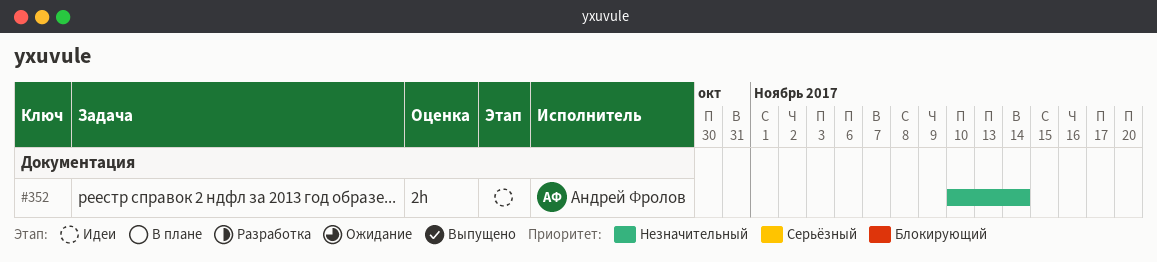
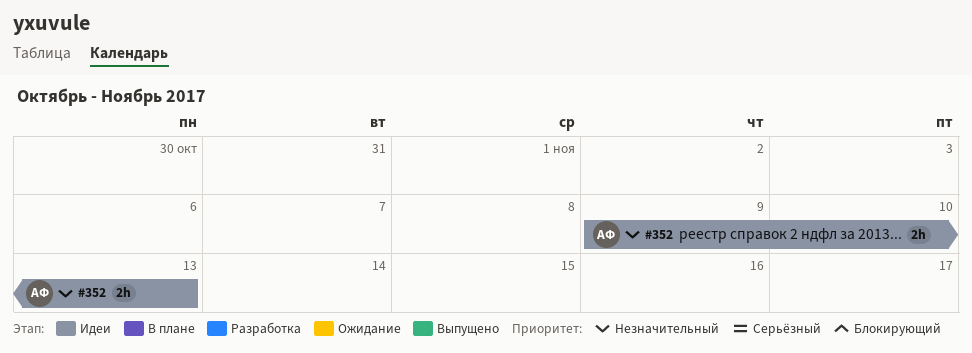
#352, start: Nov 10 -> Nov 9
#352, due: Nov 14 -> Nov 13

